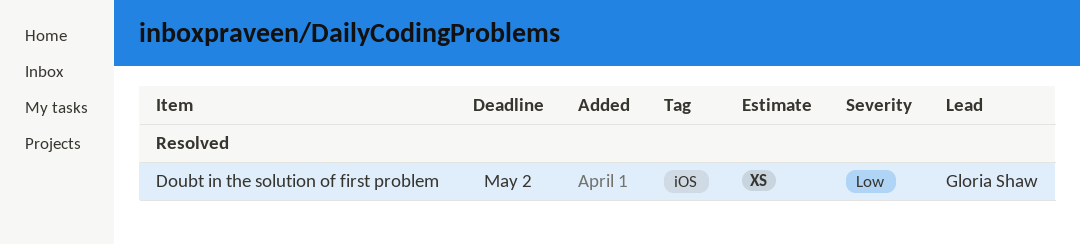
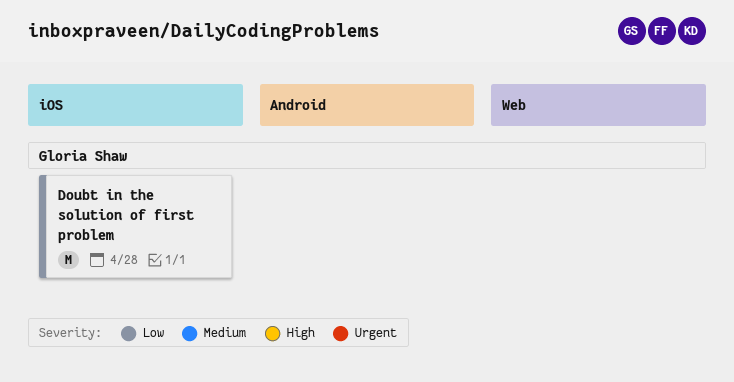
Doubt in the solution of first problem, estimate: XS -> M
Doubt in the solution of first problem, due: May 2 -> Apr 28

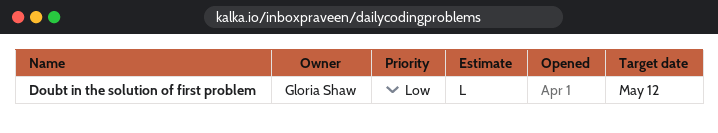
Doubt in the solution of first problem, estimate: M -> L
Doubt in the solution of first problem, due: Apr 28 -> May 12

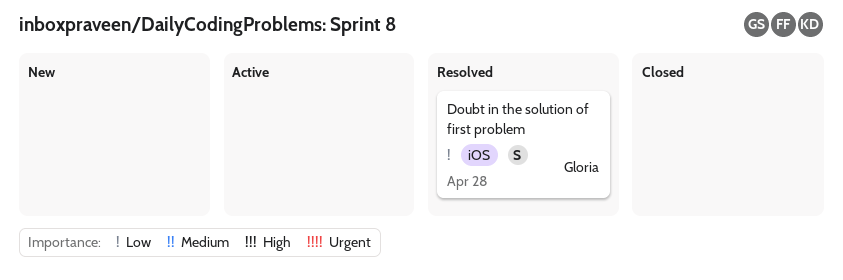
Doubt in the solution of first problem, estimate: L -> S
Doubt in the solution of first problem, due: May 12 -> Apr 28

